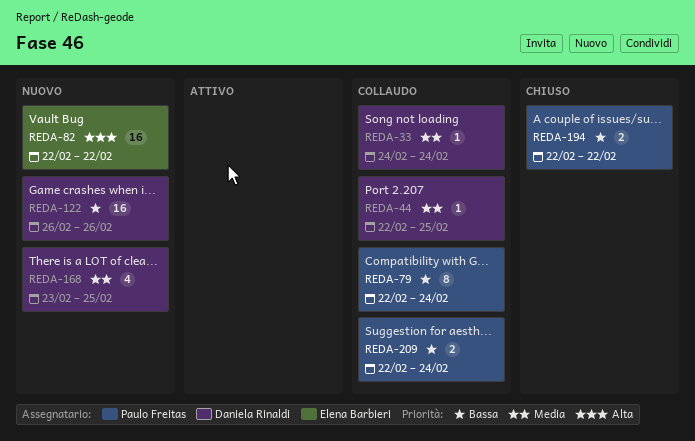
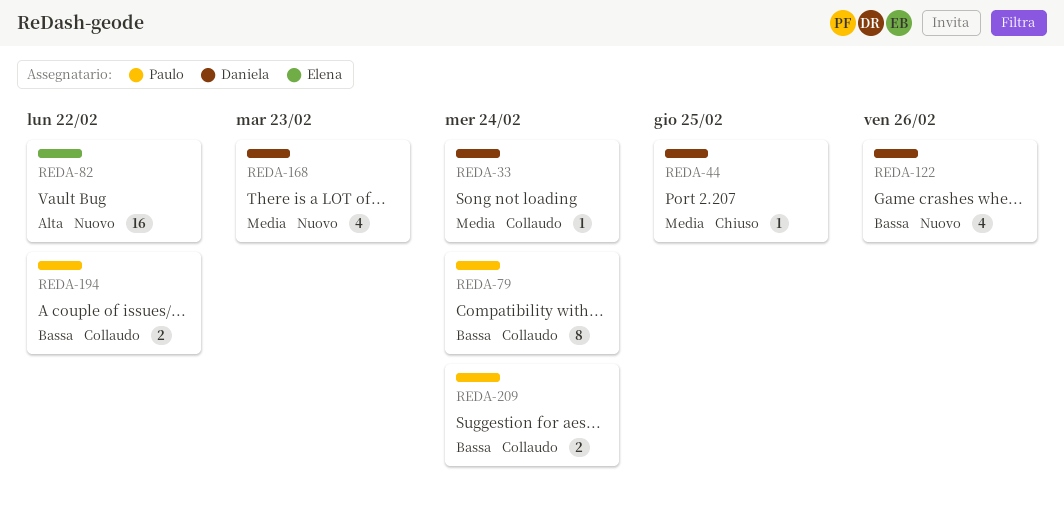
REDA-44, status: Collaudo -> Chiuso
REDA-122, estimate: 16 -> 4
REDA-168, due: Feb 25 -> Feb 23
REDA-194, status: Chiuso -> Collaudo

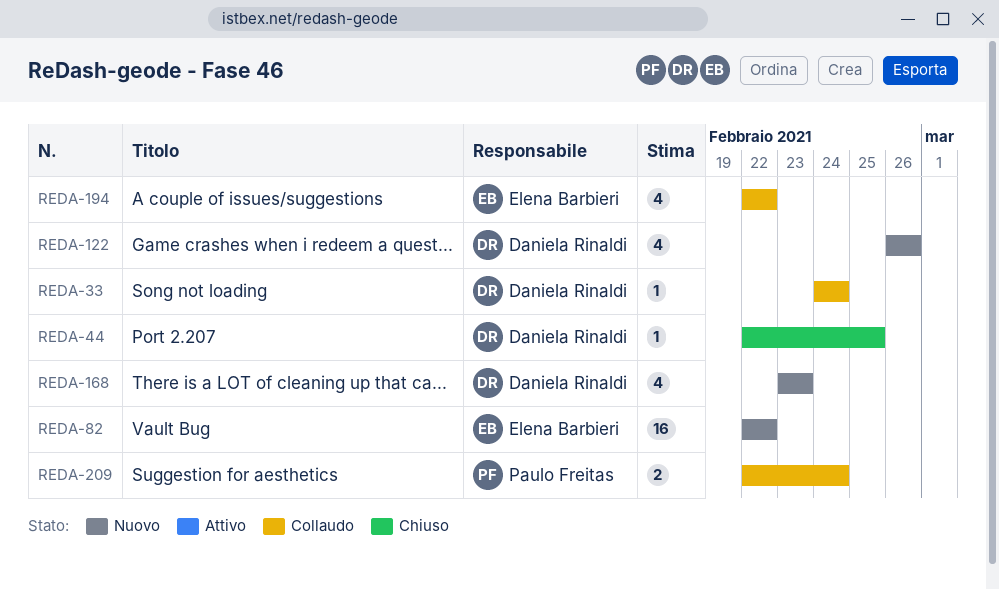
REDA-79: present -> none
REDA-194, owner: Paulo Freitas -> Elena Barbieri
REDA-194, estimate: 2 -> 4

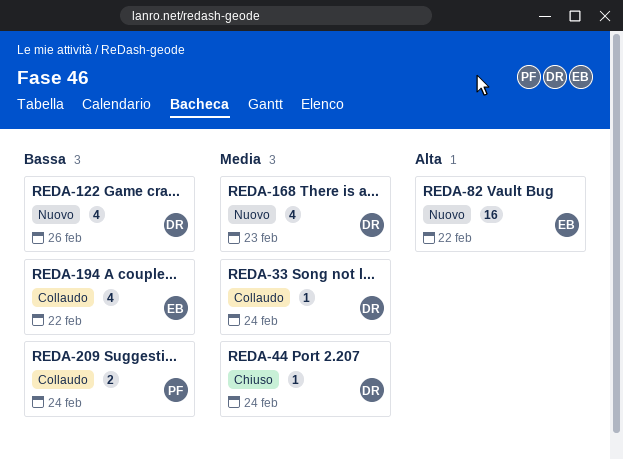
REDA-44, due: Feb 25 -> Feb 24

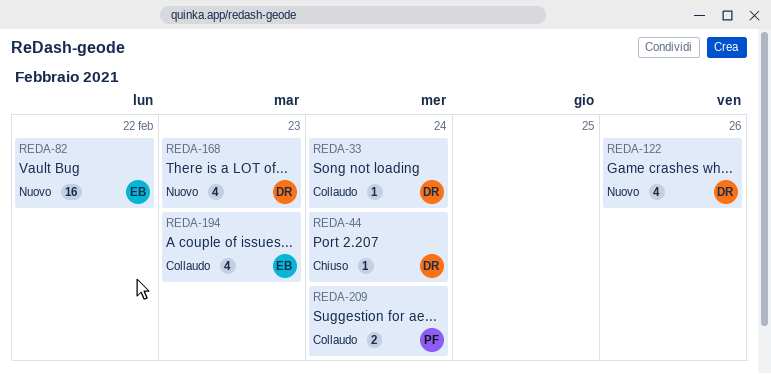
REDA-194, due: Feb 22 -> Feb 23

